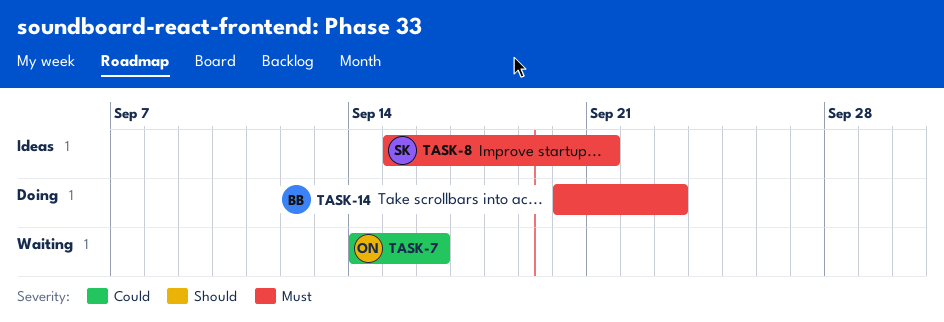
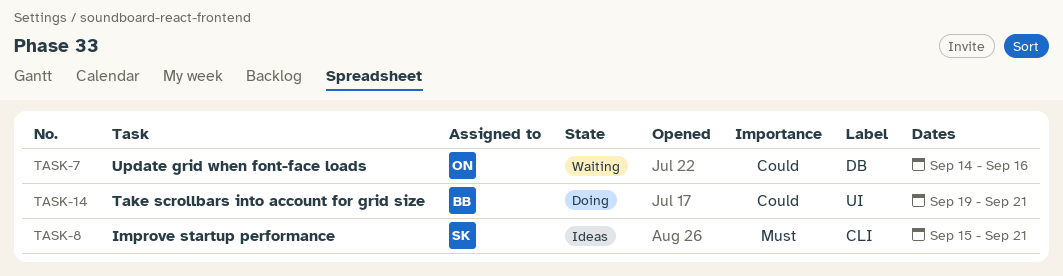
TASK-14, priority: Must -> Could
TASK-14, start: Sep 20 -> Sep 19
TASK-14, due: Sep 23 -> Sep 21

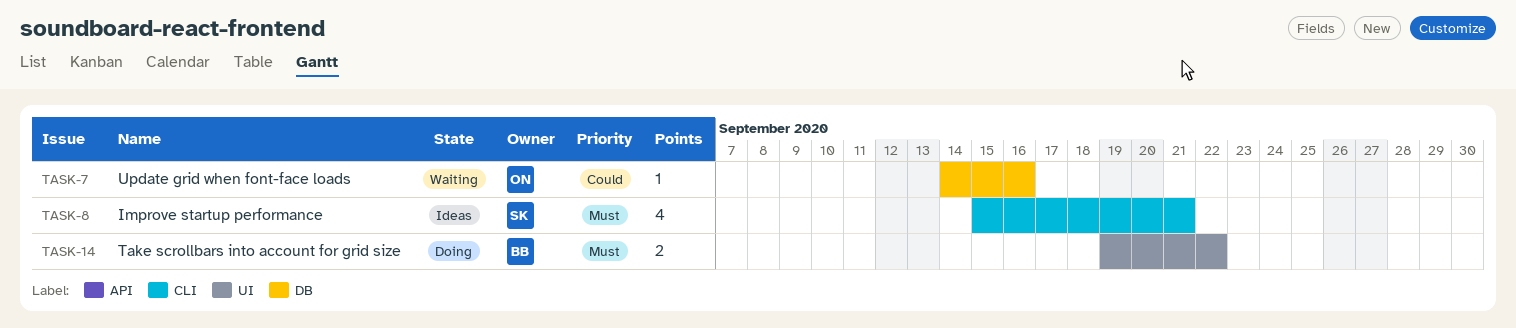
TASK-14, priority: Could -> Must
TASK-14, due: Sep 21 -> Sep 22

